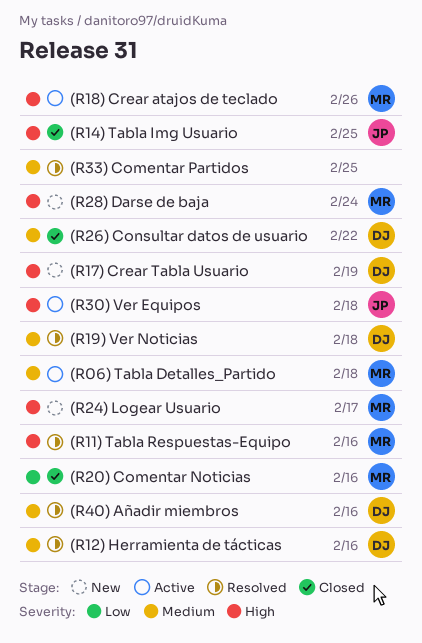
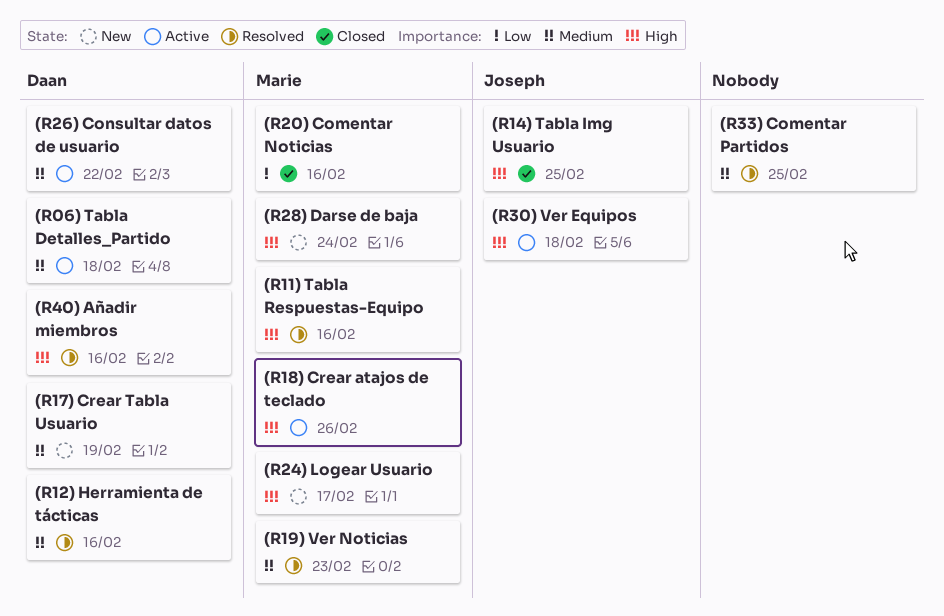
(R06) Tabla Detalles_Partido, owner: Marie -> Daan
(R17) Crear Tabla Usuario, priority: High -> Medium
(R19) Ver Noticias, owner: Daan -> Marie
(R19) Ver Noticias, due: Feb 18 -> Feb 23
(R26) Consultar datos de usuario, status: Closed -> Active
(R40) Añadir miembros, priority: Medium -> High

